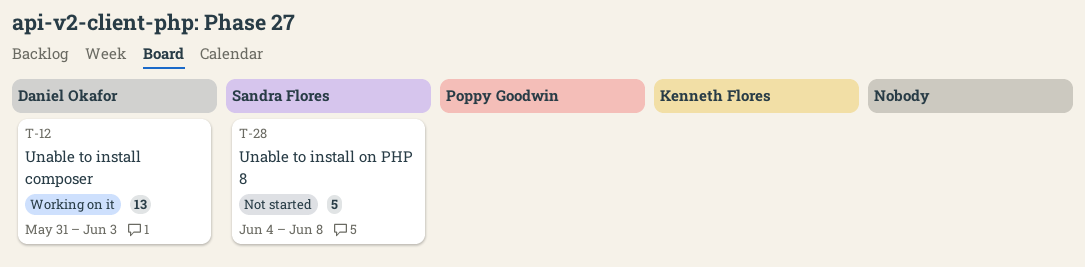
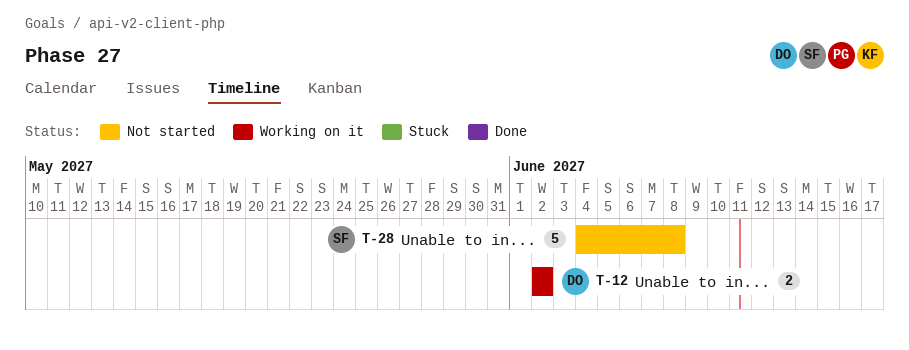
T-12, estimate: 13 -> 2
T-12, start: May 31 -> Jun 2
T-12, due: Jun 3 -> Jun 2

